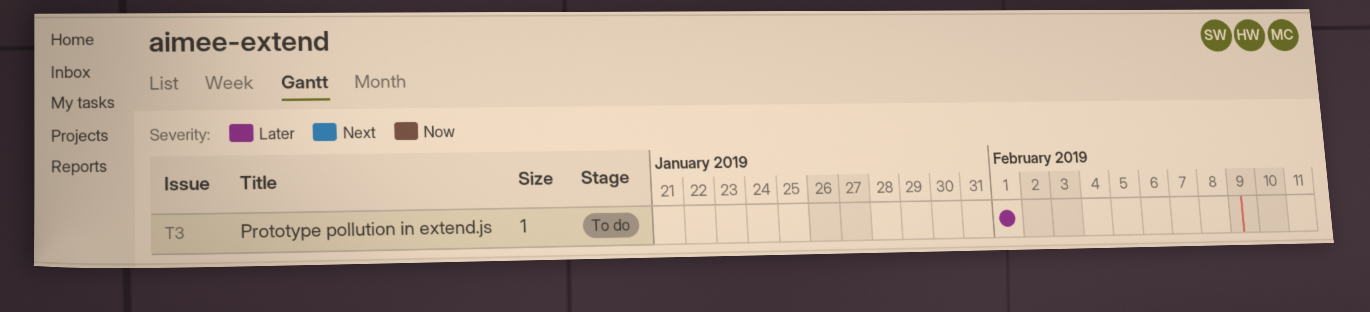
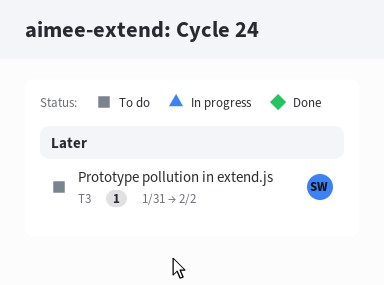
T3, start: Feb 1 -> Jan 31
T3, due: Feb 1 -> Feb 2

